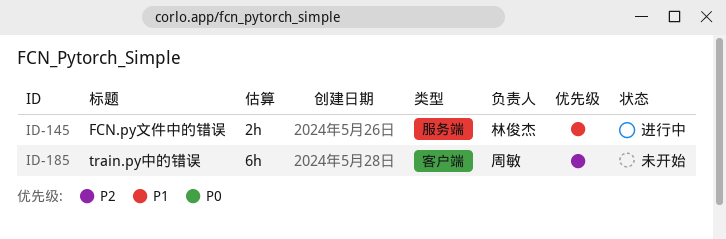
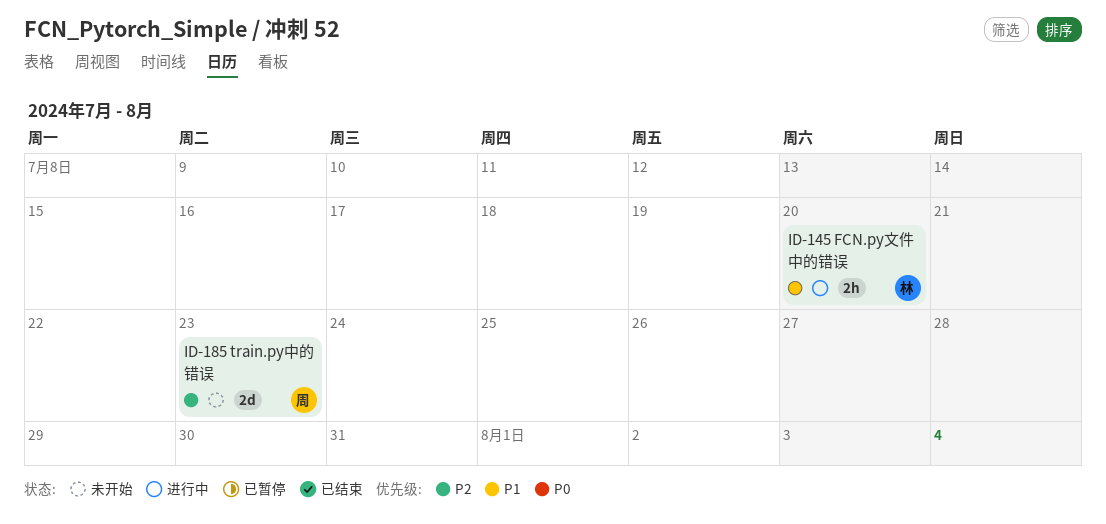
ID-185, estimate: 6h -> 2d

